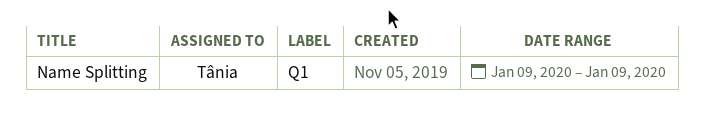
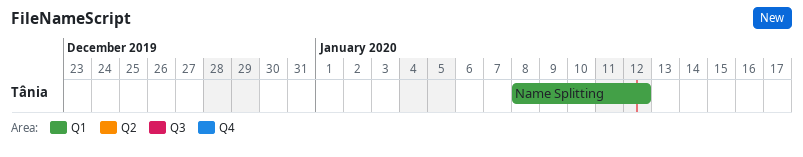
Name Splitting, start: Jan 9 -> Jan 8
Name Splitting, due: Jan 9 -> Jan 12

